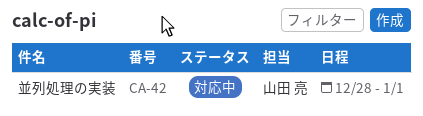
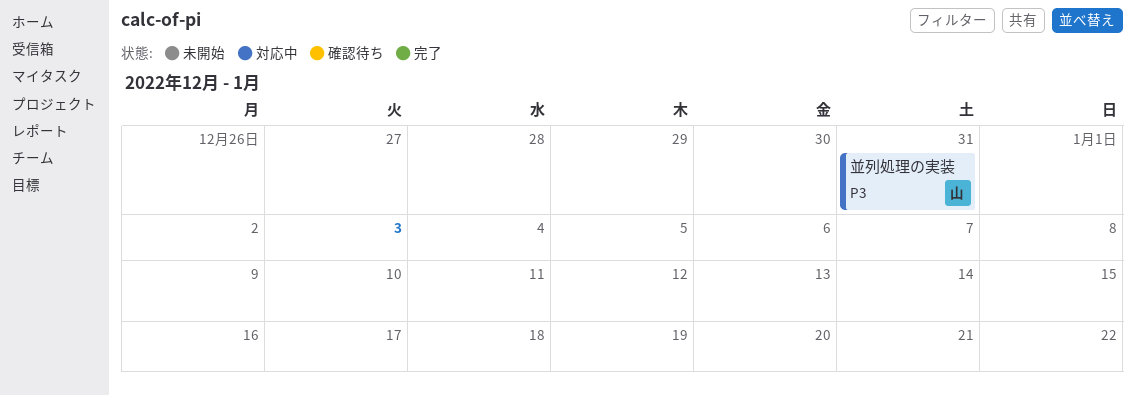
並列処理の実装, due: Jan 1 -> Dec 31

